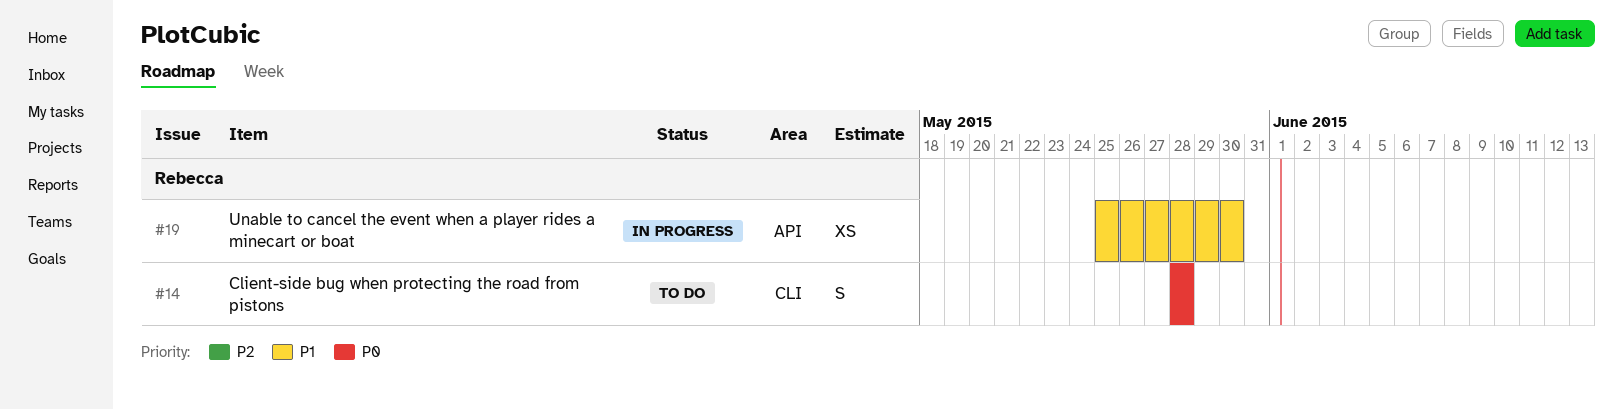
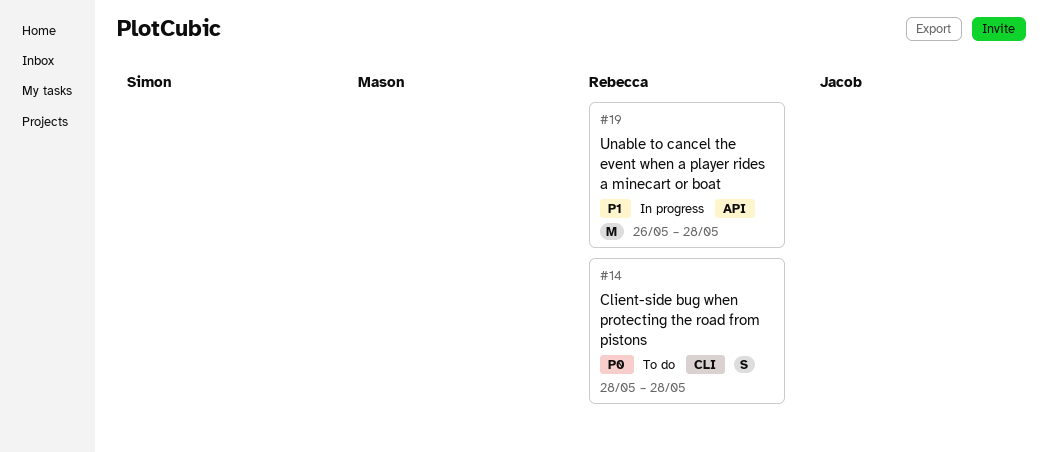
#19, estimate: XS -> M
#19, start: May 25 -> May 26
#19, due: May 30 -> May 28

